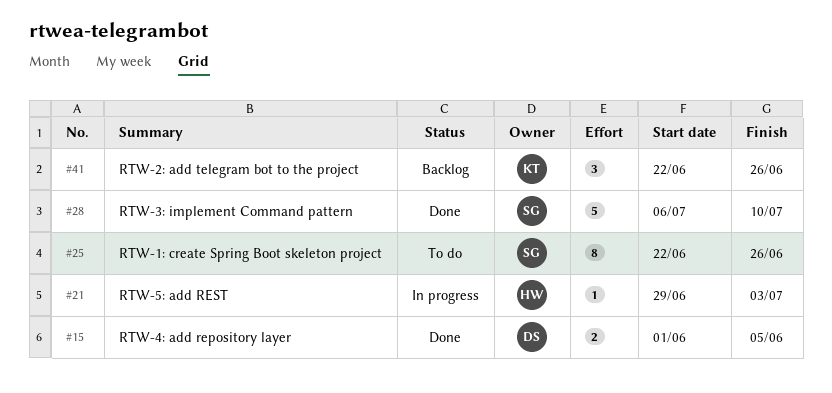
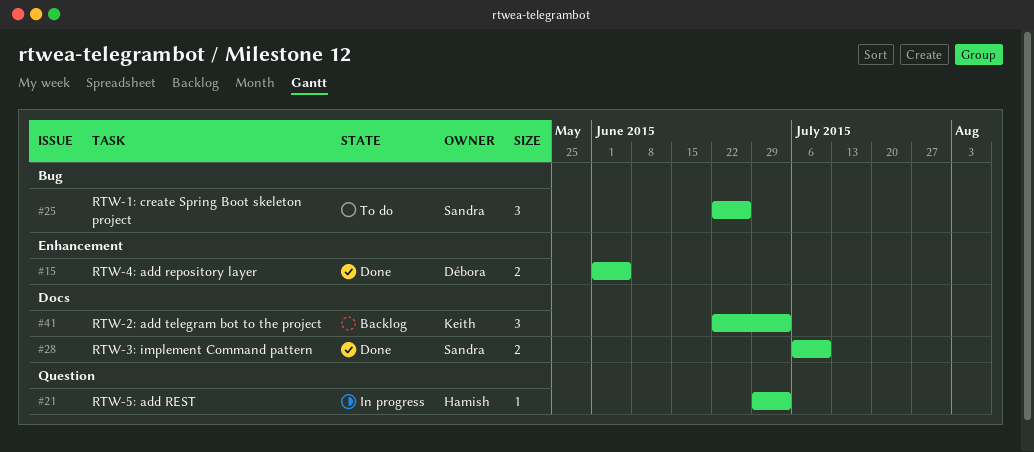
#25, estimate: 8 -> 3
#28, estimate: 5 -> 2
#41, due: Jun 26 -> Jul 3

